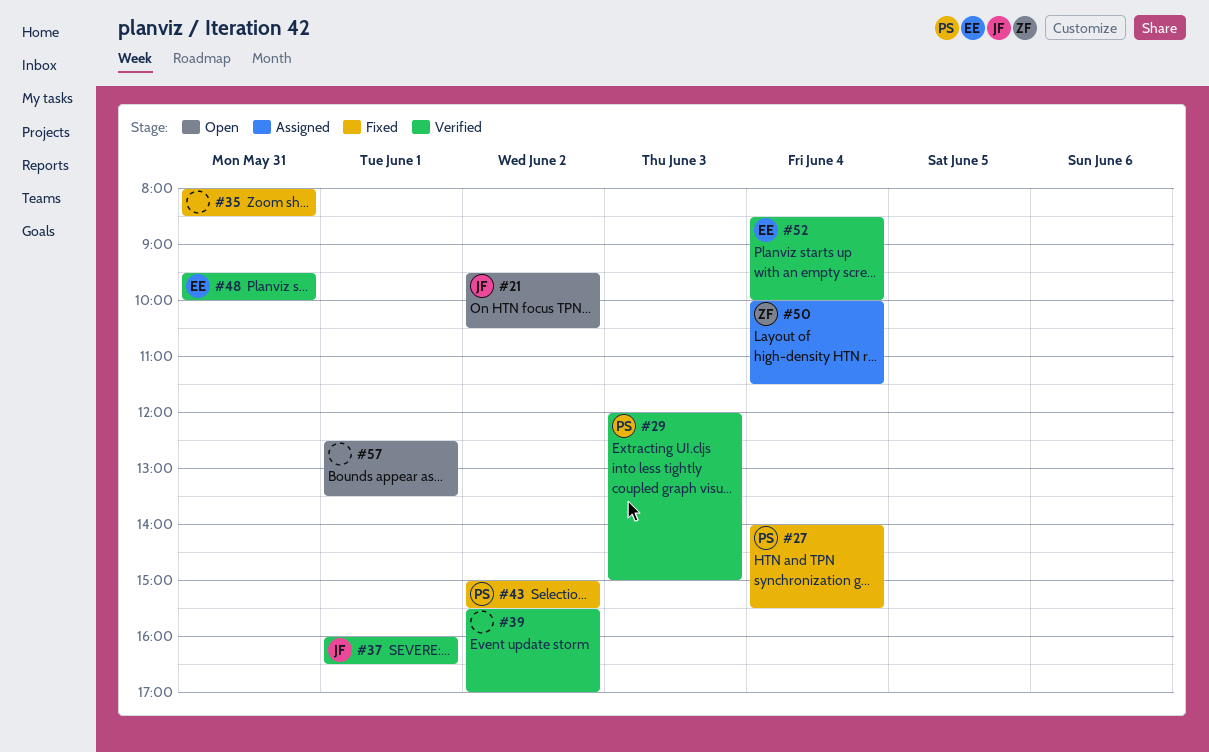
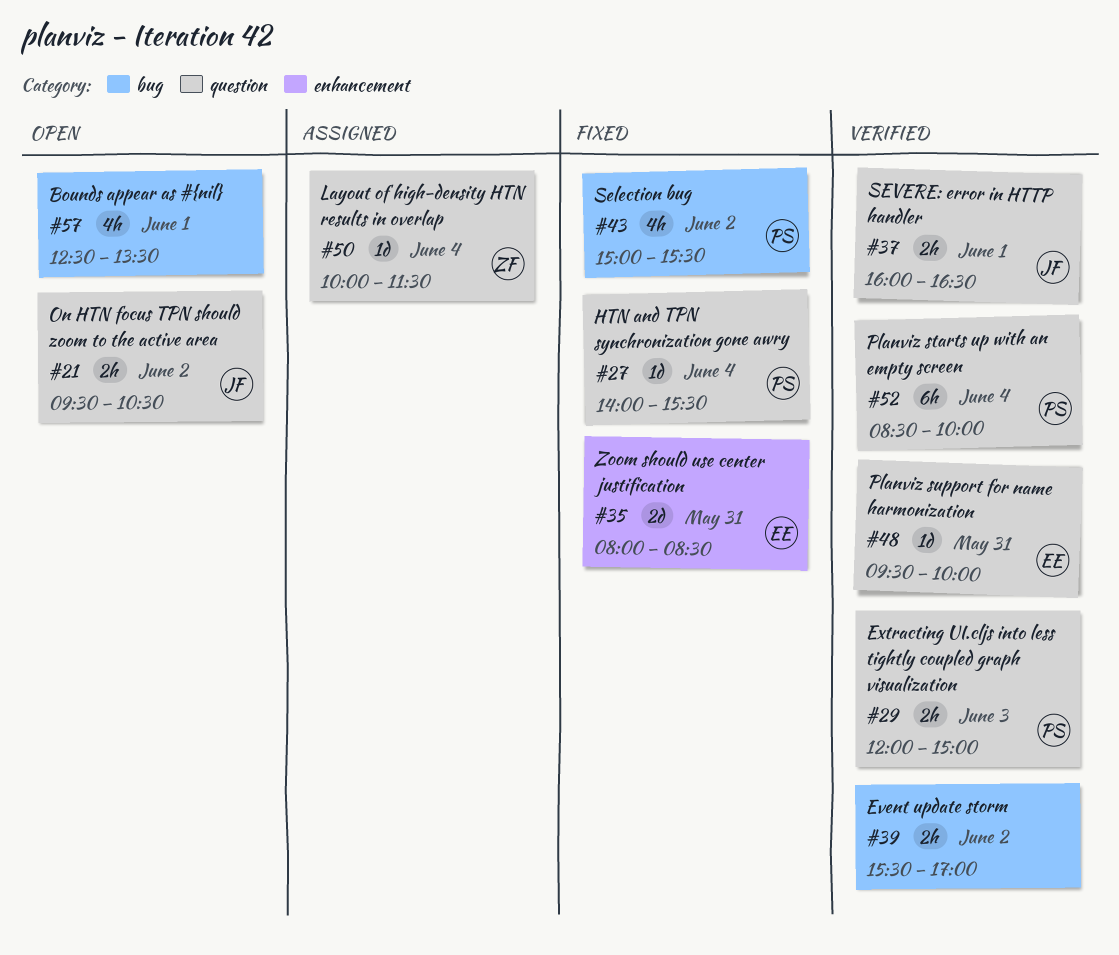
#35, owner: none -> EE
#52, owner: EE -> PS

